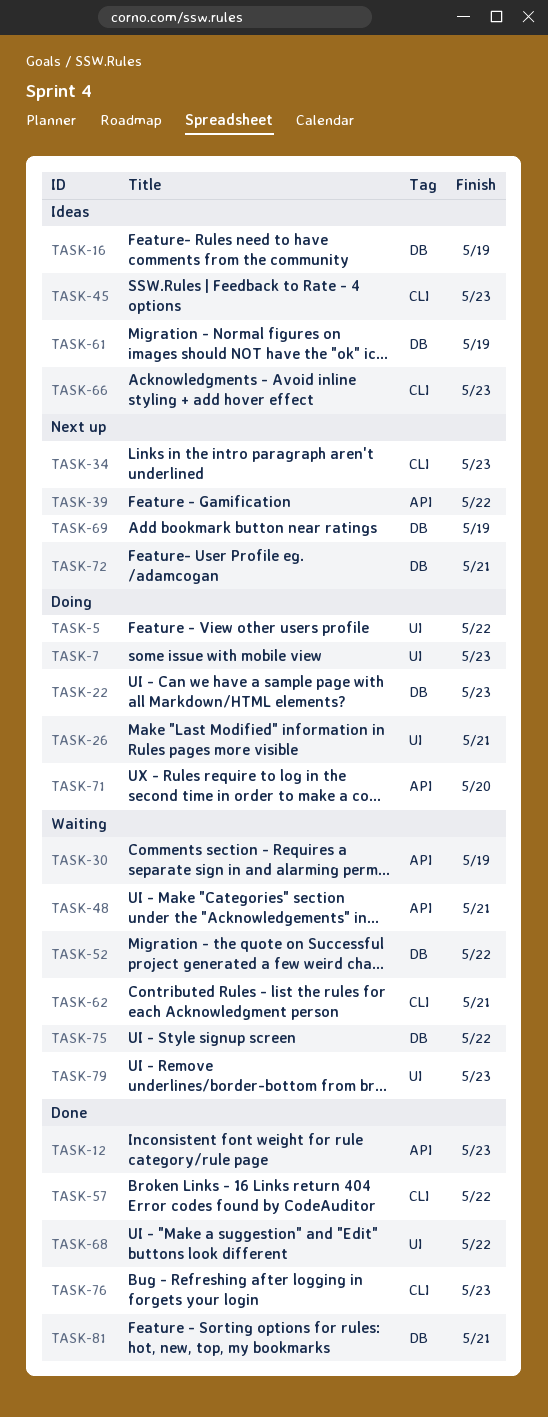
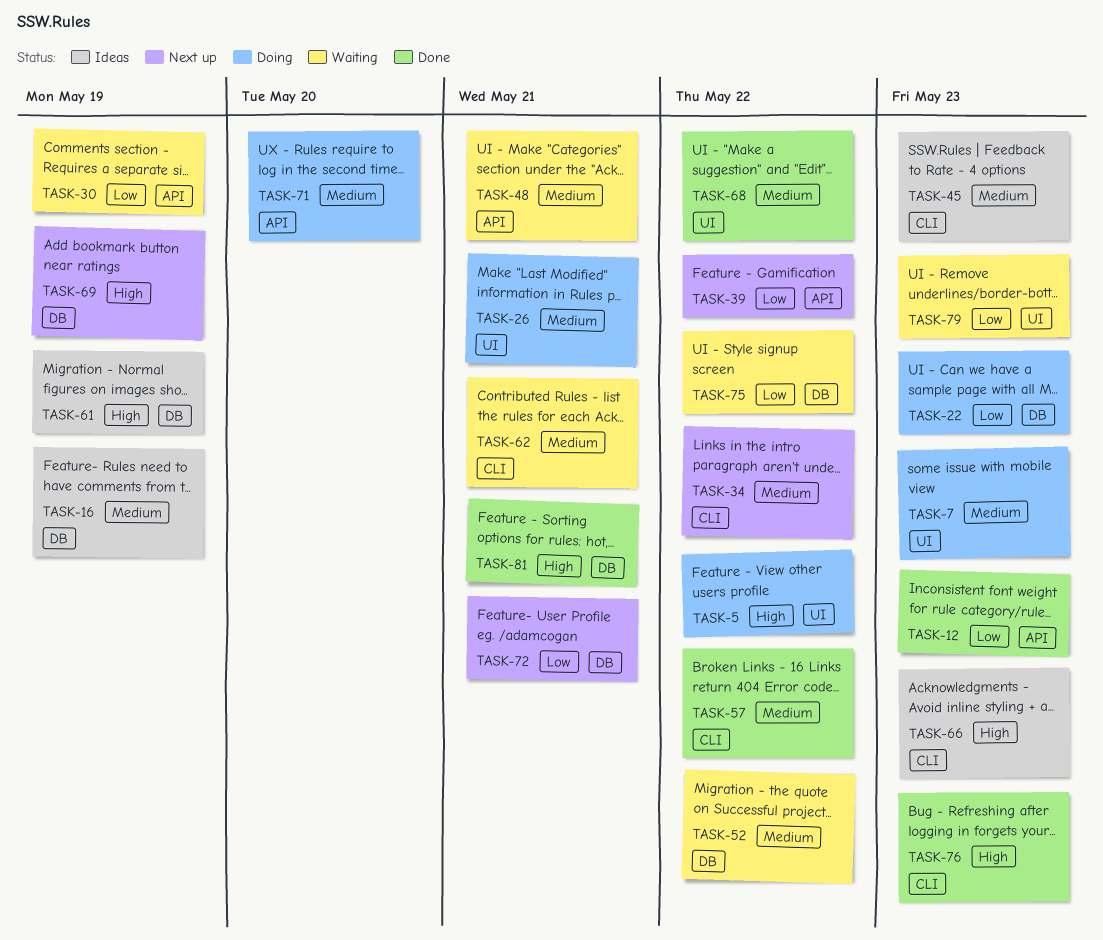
TASK-34, due: May 23 -> May 22

